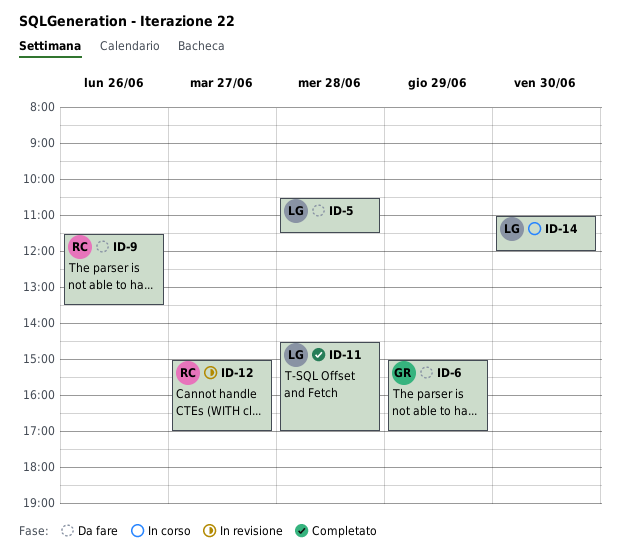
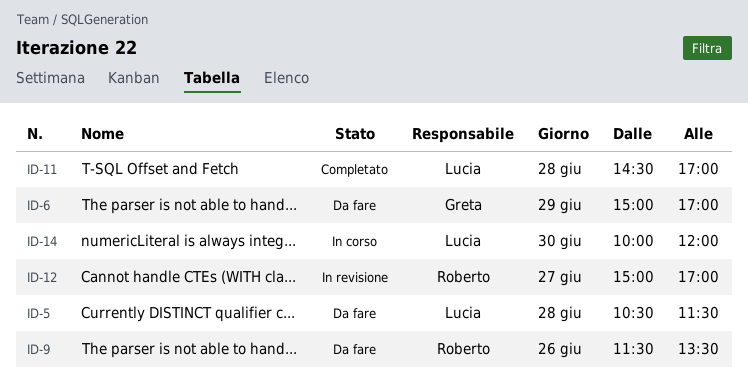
ID-14, begins: 11:00 -> 10:00

